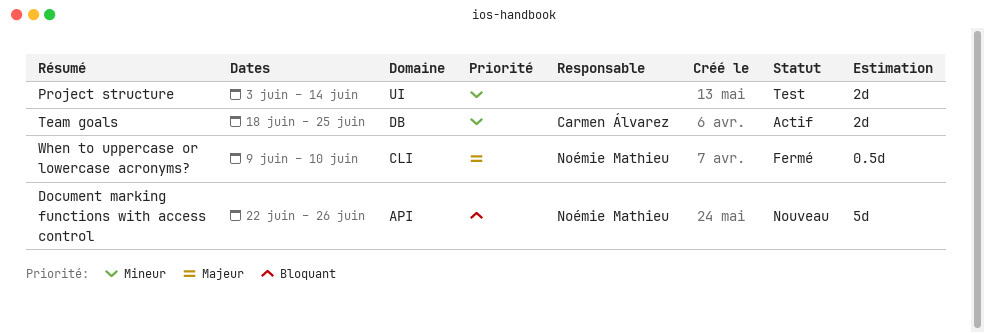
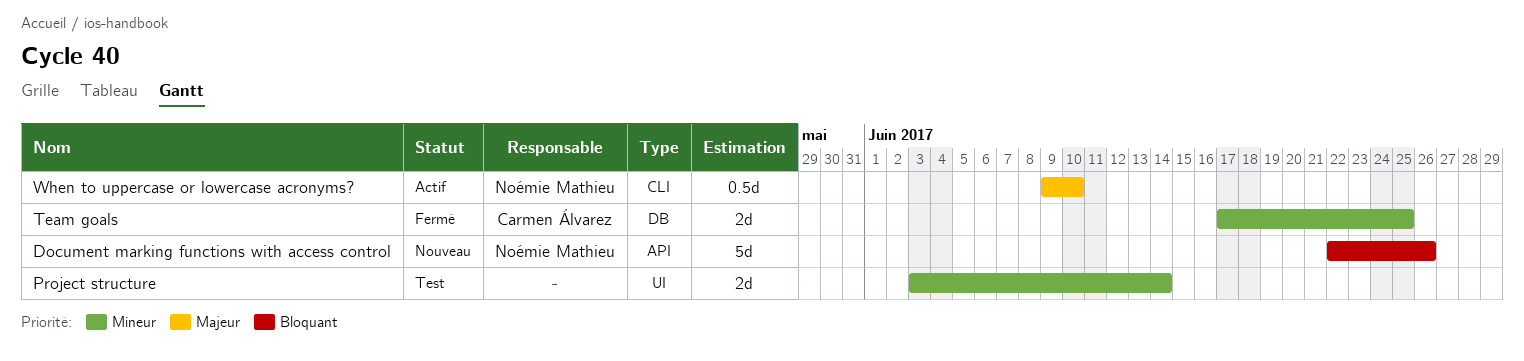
Team goals, status: Actif -> Fermé
Team goals, start: Jun 18 -> Jun 17
When to uppercase or lowercase acronyms?, status: Fermé -> Actif

